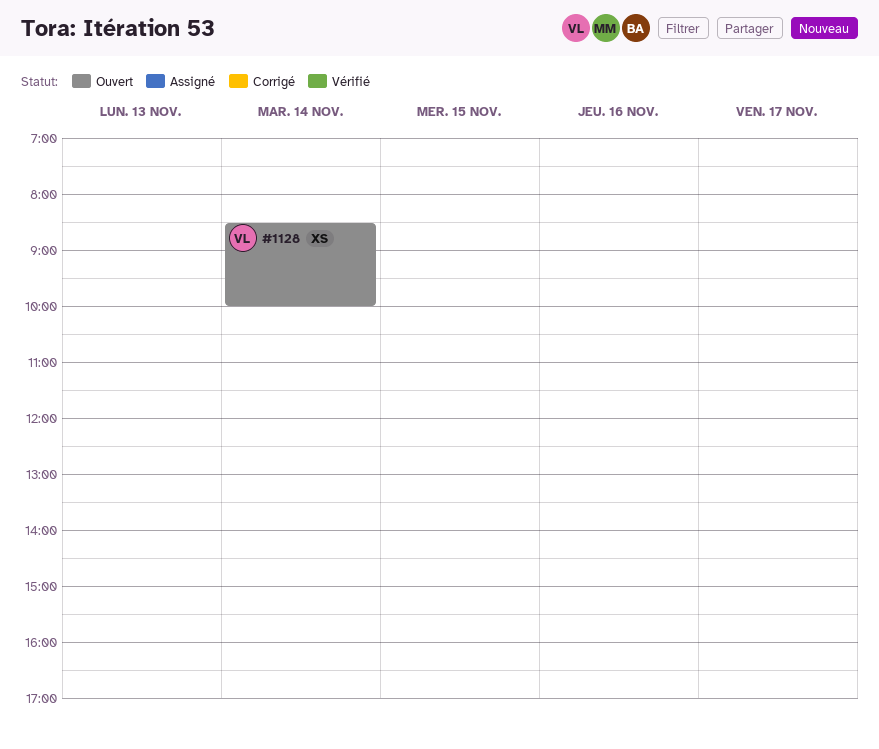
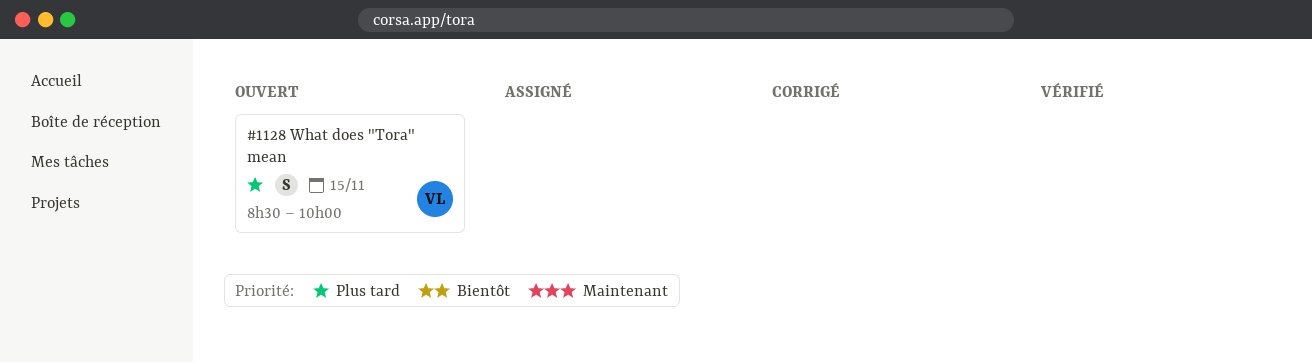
#1128, estimate: XS -> S
#1128, day: Nov 14 -> Nov 15

